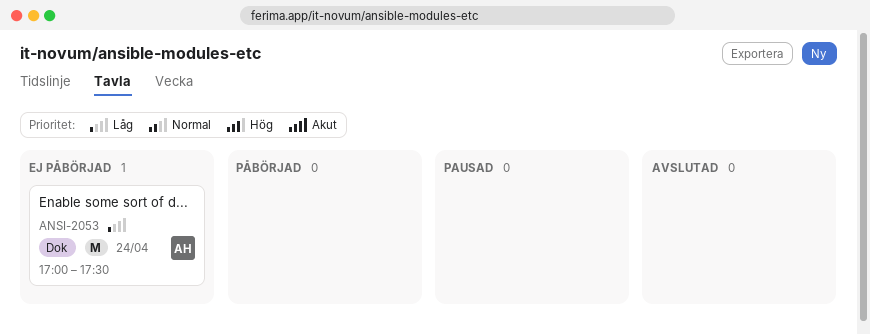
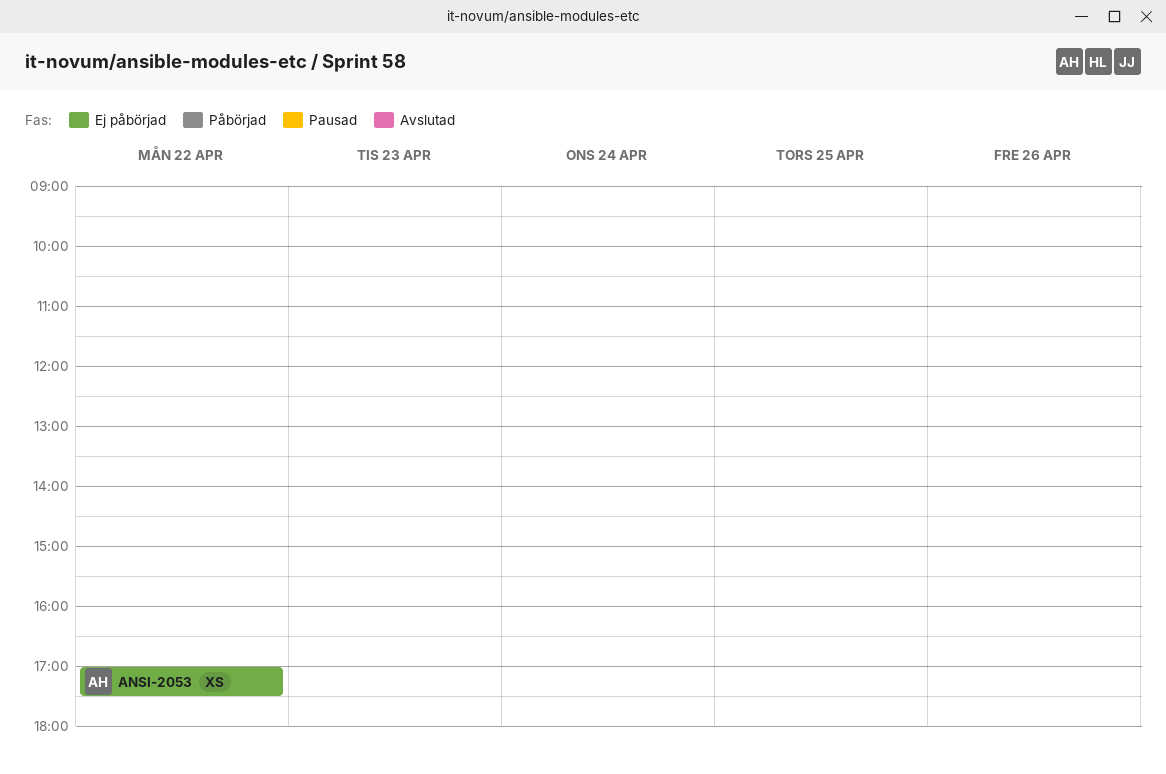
ANSI-2053, estimate: M -> XS
ANSI-2053, day: Apr 24 -> Apr 22

